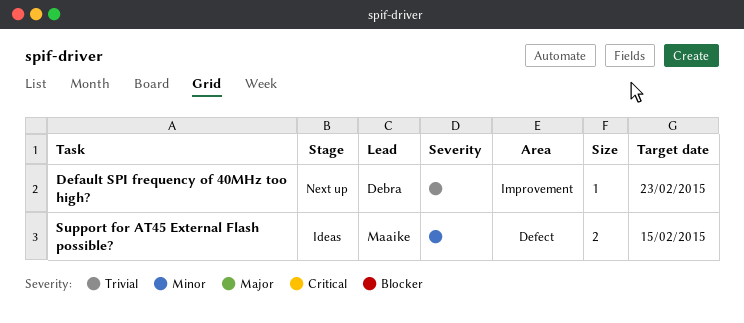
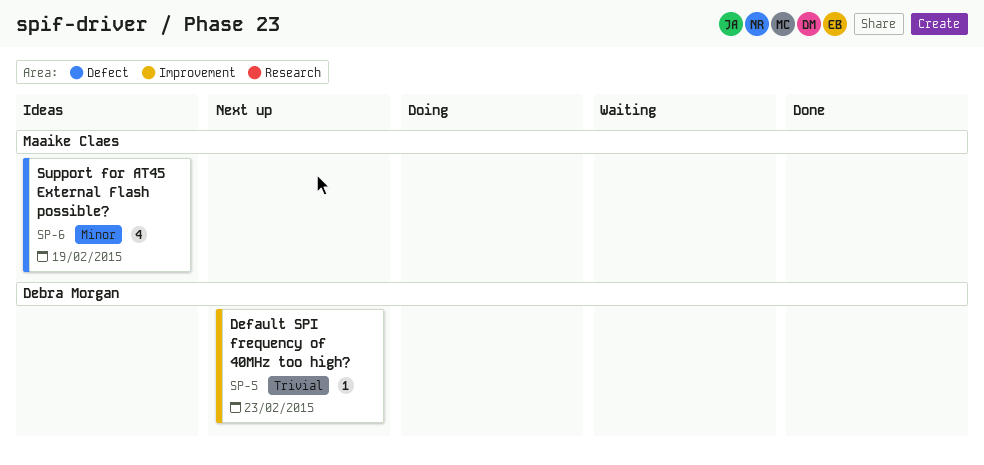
Support for AT45 External Flash possible?, estimate: 2 -> 4
Support for AT45 External Flash possible?, due: Feb 15 -> Feb 19

